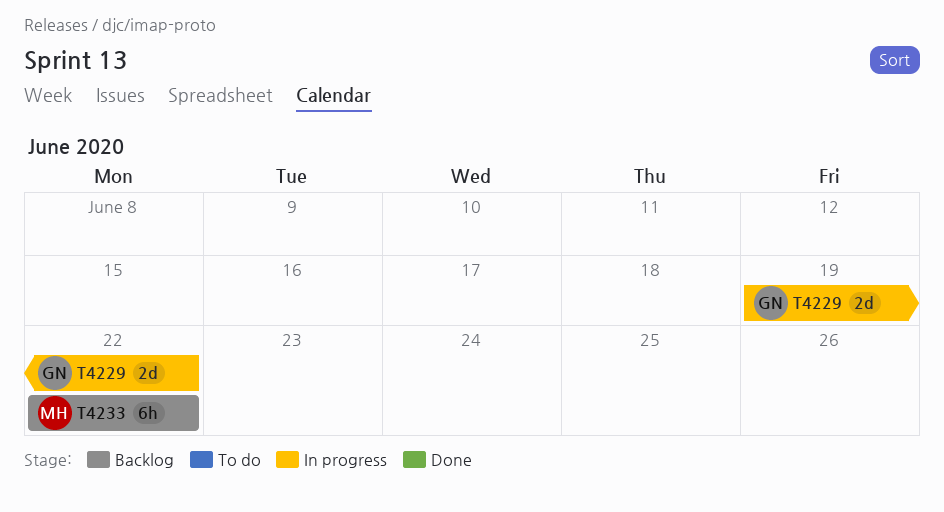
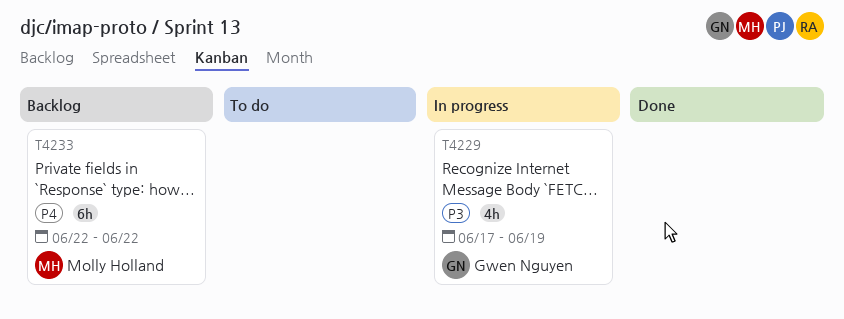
T4229, estimate: 2d -> 4h
T4229, start: Jun 19 -> Jun 17
T4229, due: Jun 22 -> Jun 19

